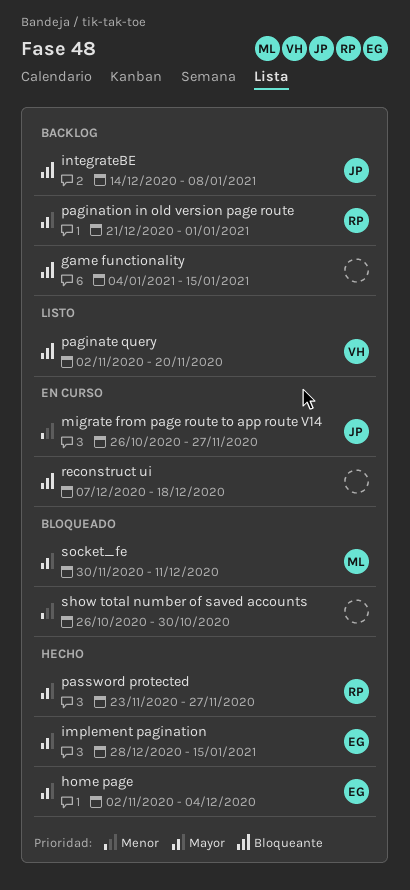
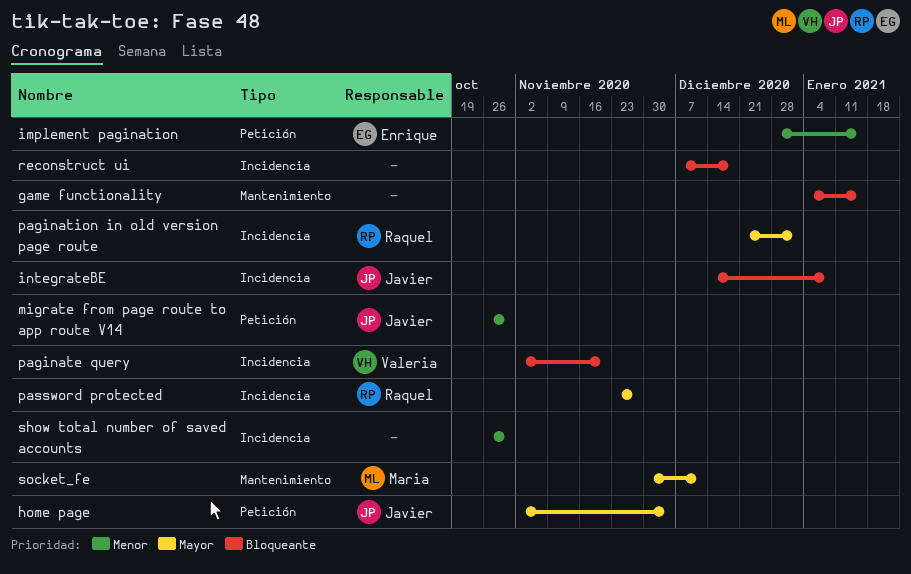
home page, owner: Enrique -> Javier
implement pagination, priority: Mayor -> Menor
migrate from page route to app route V14, due: Nov 27 -> Oct 30

